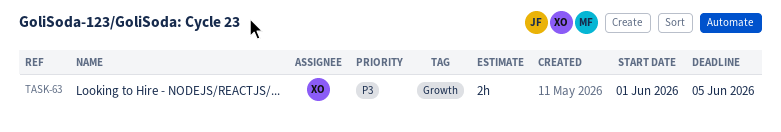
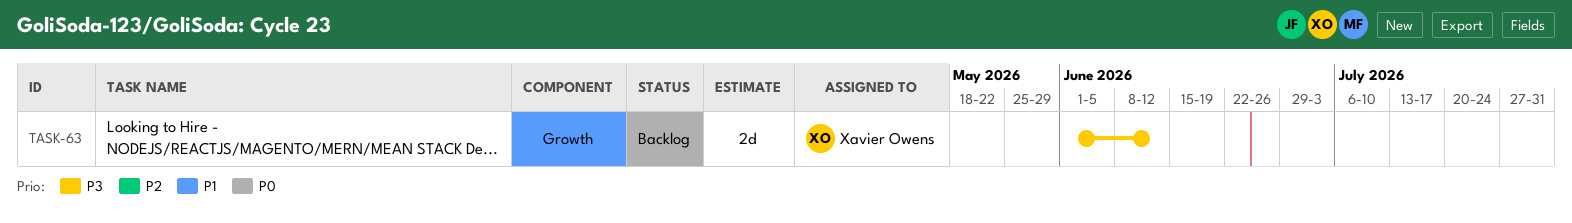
TASK-63, estimate: 2h -> 2d
TASK-63, due: Jun 5 -> Jun 12

